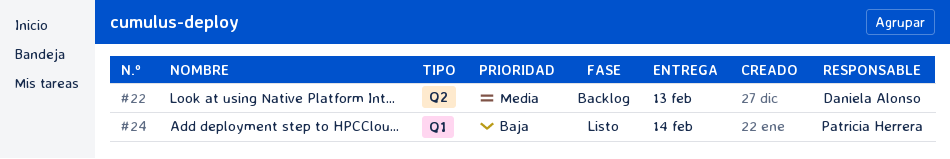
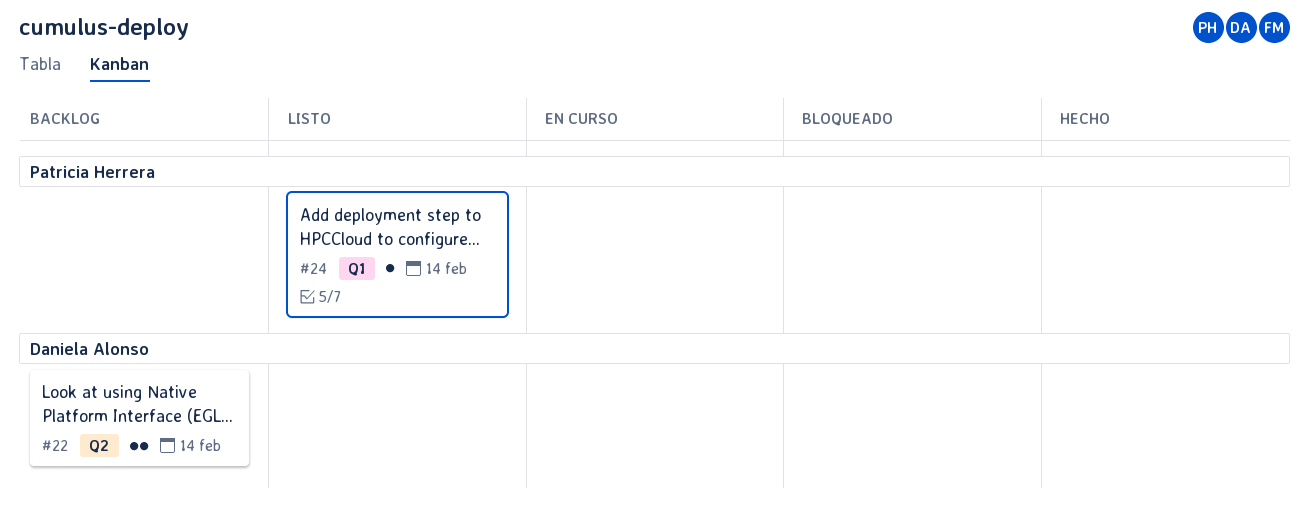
#22, due: Feb 13 -> Feb 14

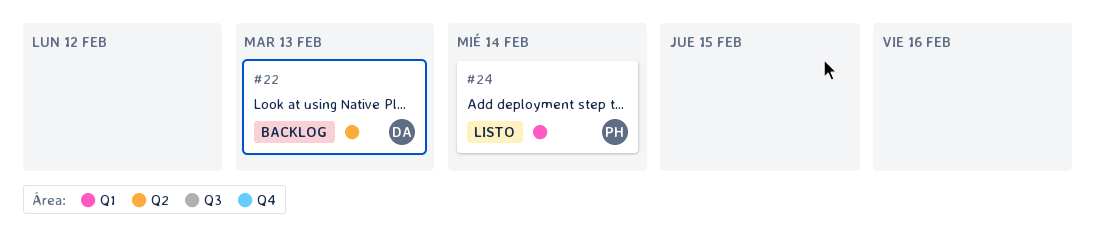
#22, due: Feb 14 -> Feb 13

